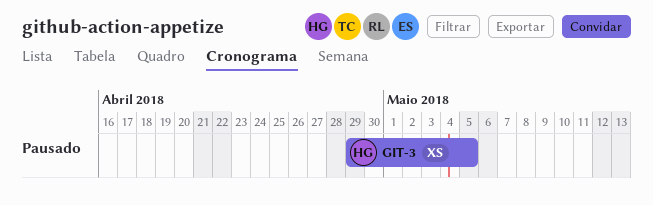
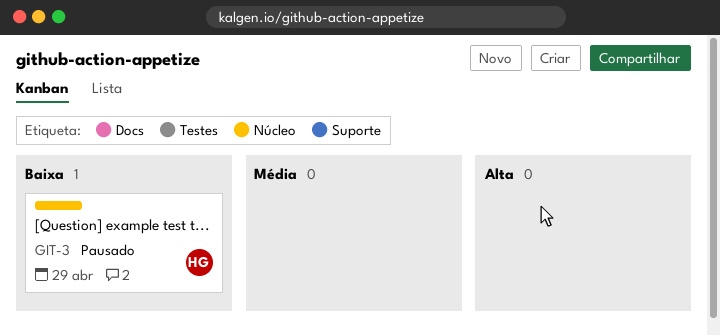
GIT-3, due: May 5 -> Apr 29

